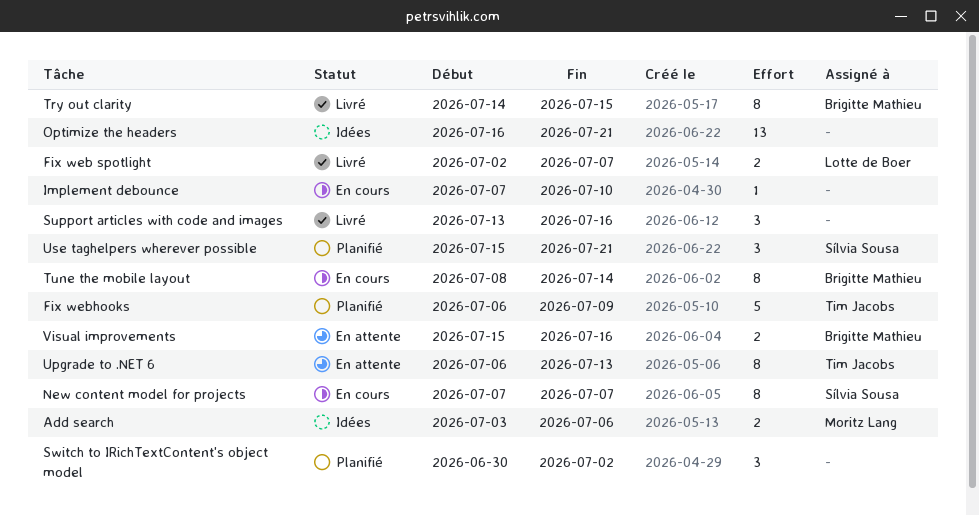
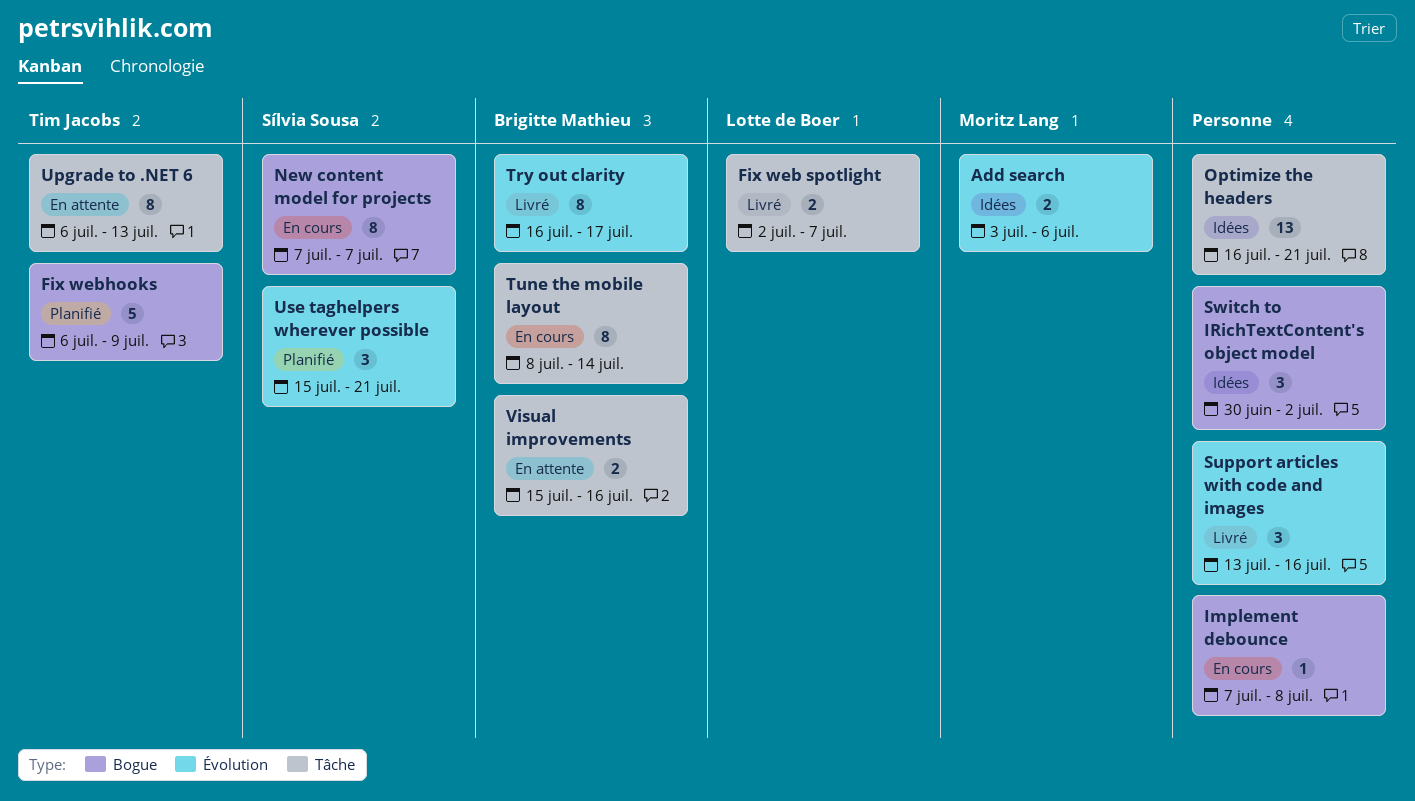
Implement debounce, due: Jul 10 -> Jul 8
Switch to IRichTextContent's object model, status: Planifié -> Idées
Try out clarity, start: Jul 14 -> Jul 16
Try out clarity, due: Jul 15 -> Jul 17

